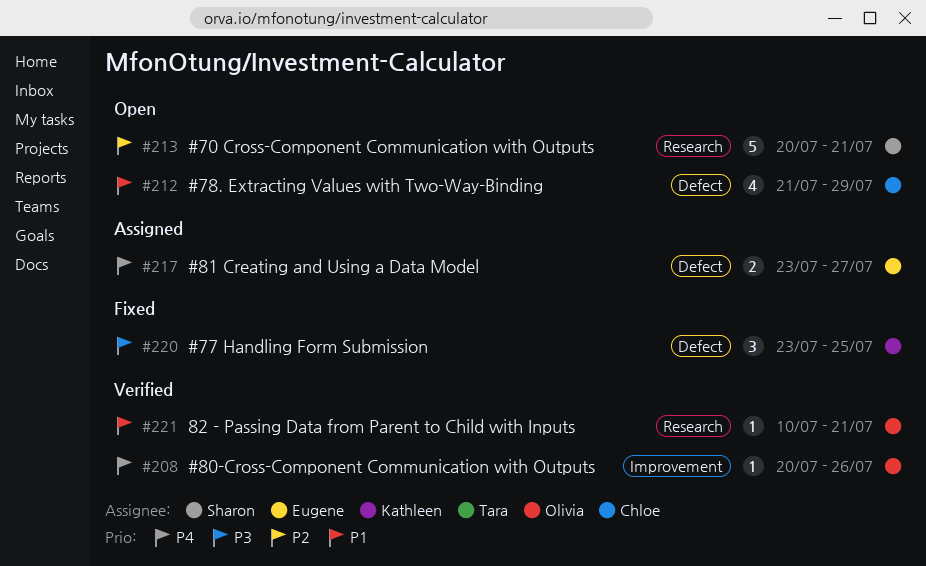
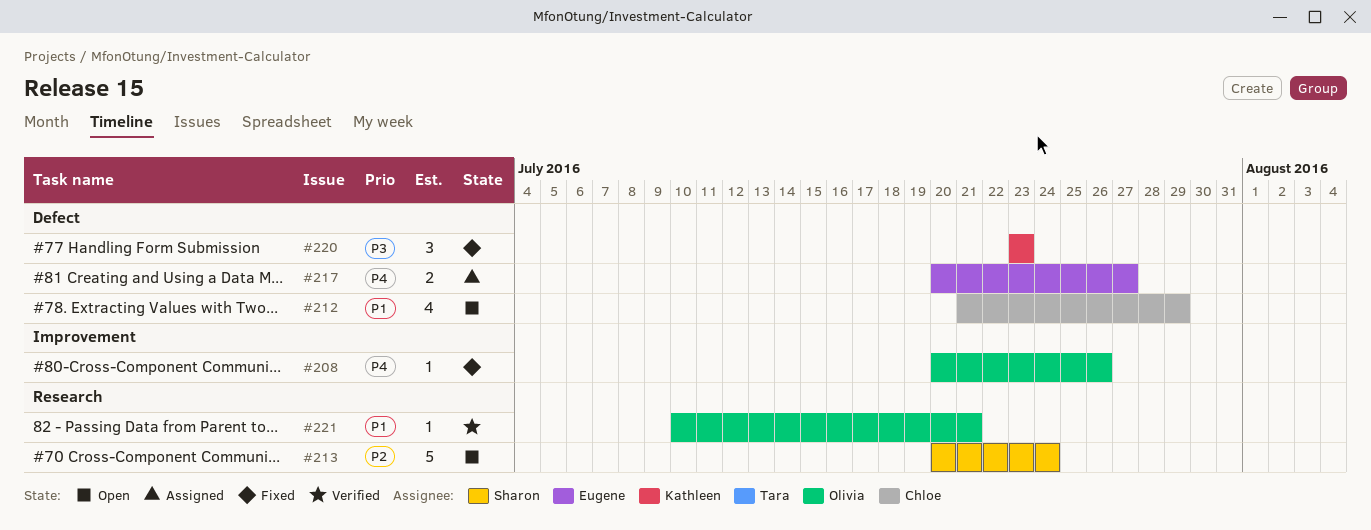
#208, status: Verified -> Fixed
#213, due: Jul 21 -> Jul 24
#217, start: Jul 23 -> Jul 20
#220, due: Jul 25 -> Jul 23

